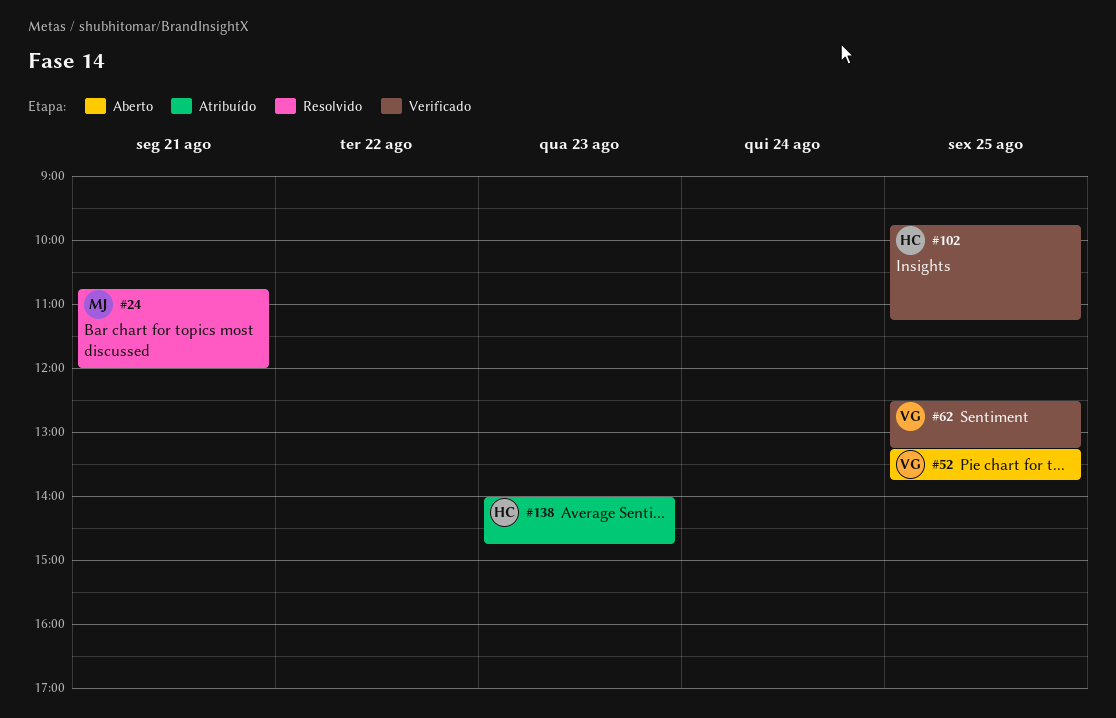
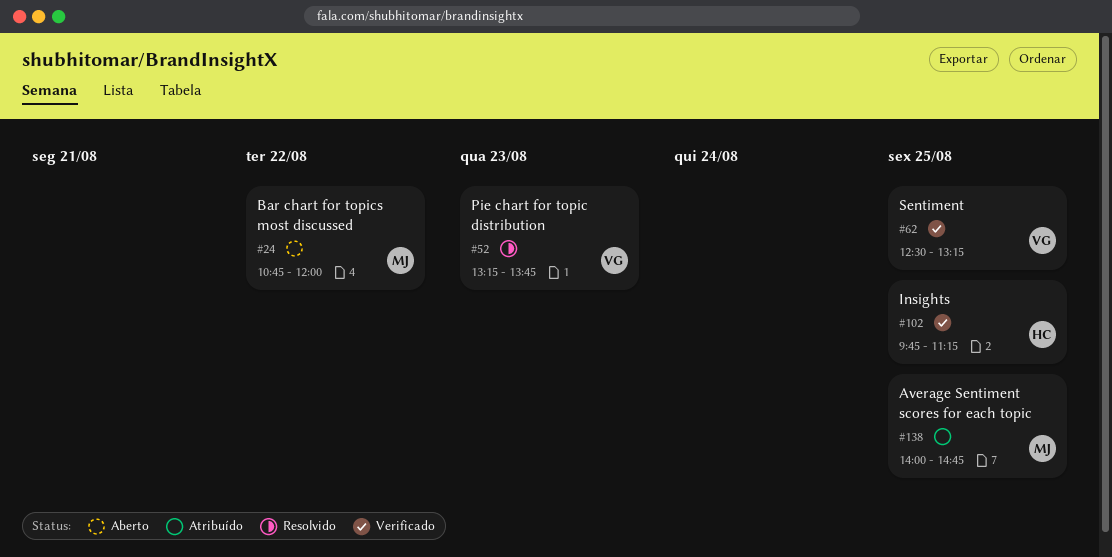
#24, status: Resolvido -> Aberto
#24, day: Aug 21 -> Aug 22
#52, status: Aberto -> Resolvido
#52, day: Aug 25 -> Aug 23
#138, owner: HC -> MJ
#138, day: Aug 23 -> Aug 25

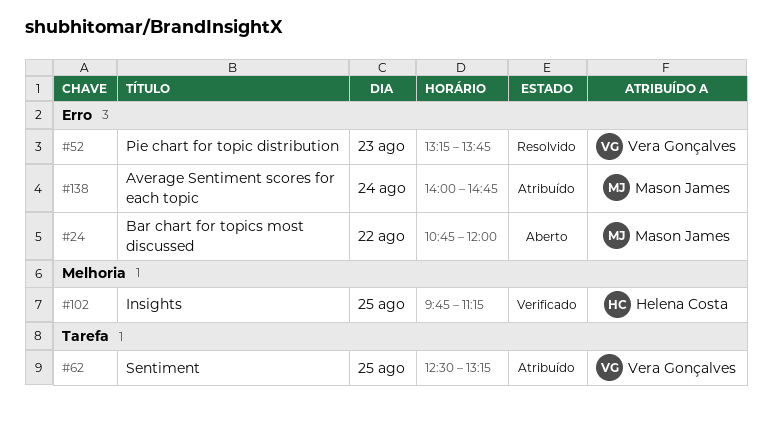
#62, status: Verificado -> Atribuído
#138, day: Aug 25 -> Aug 24

